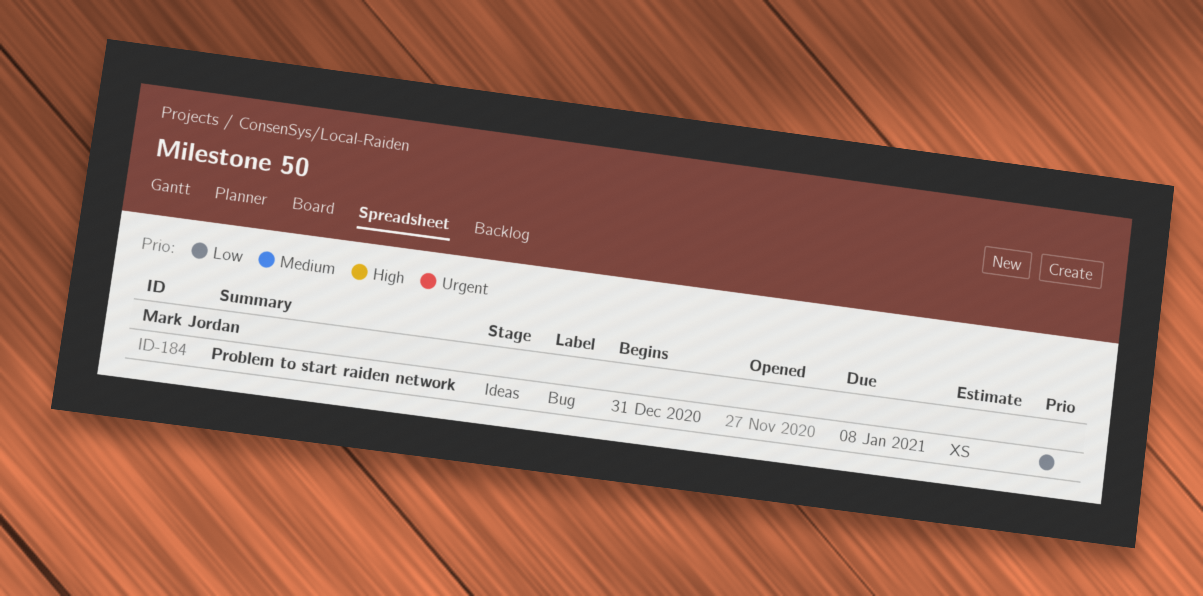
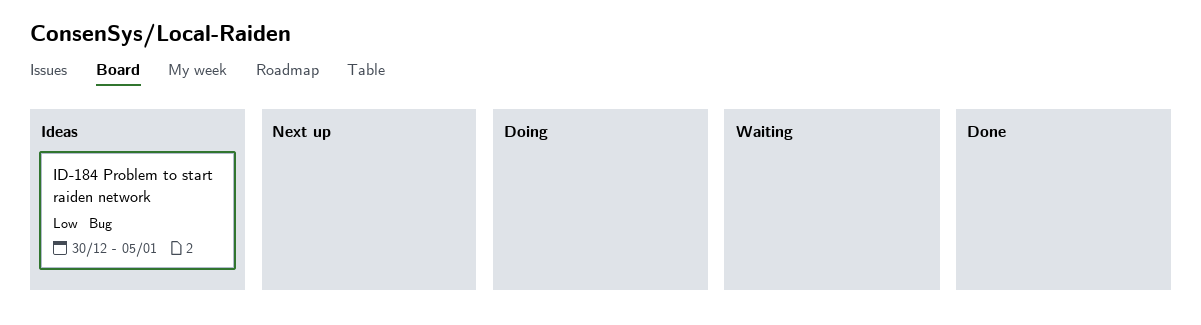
ID-184, start: Dec 31 -> Dec 30
ID-184, due: Jan 8 -> Jan 5

